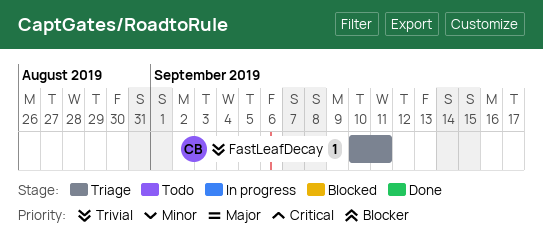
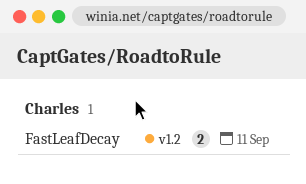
FastLeafDecay, estimate: 1 -> 2

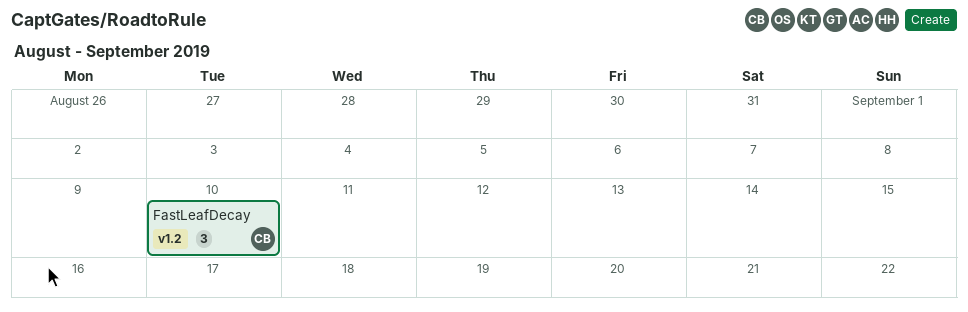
FastLeafDecay, estimate: 2 -> 3
FastLeafDecay, due: Sep 11 -> Sep 10

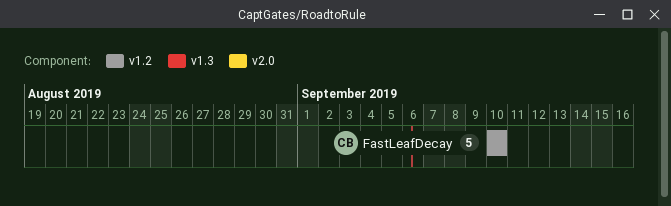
FastLeafDecay, estimate: 3 -> 5

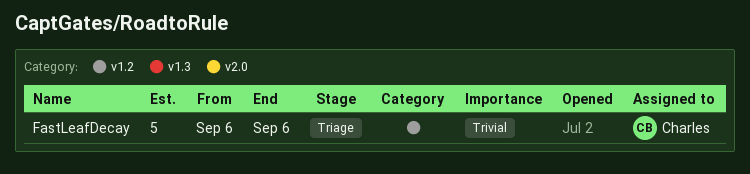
FastLeafDecay, start: Sep 10 -> Sep 6
FastLeafDecay, due: Sep 10 -> Sep 6

